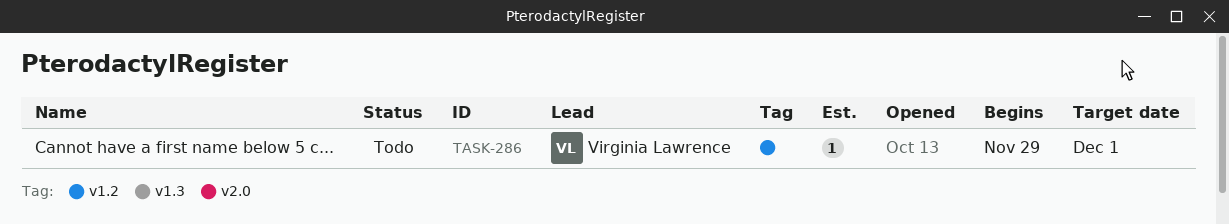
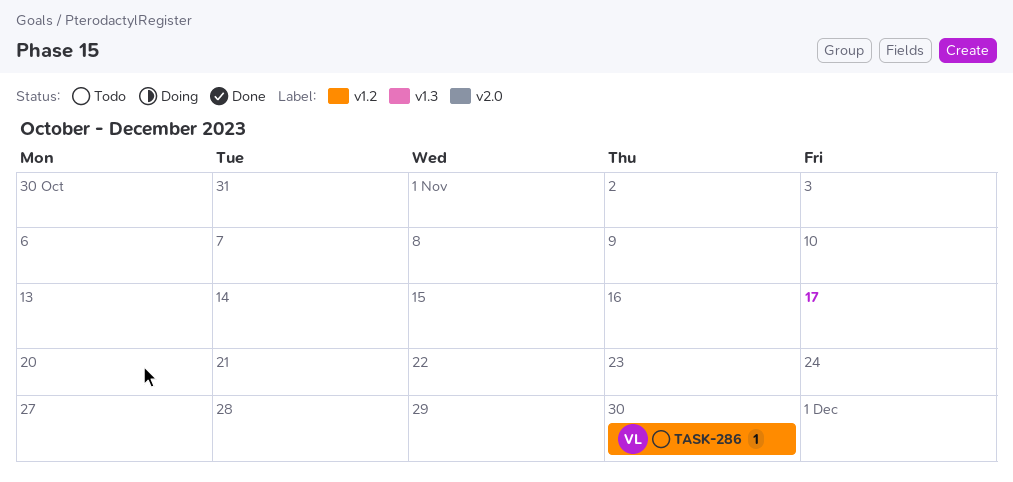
TASK-286, start: Nov 29 -> Nov 30
TASK-286, due: Dec 1 -> Nov 30

